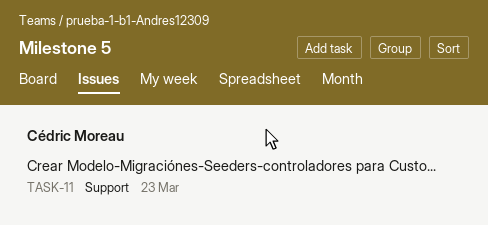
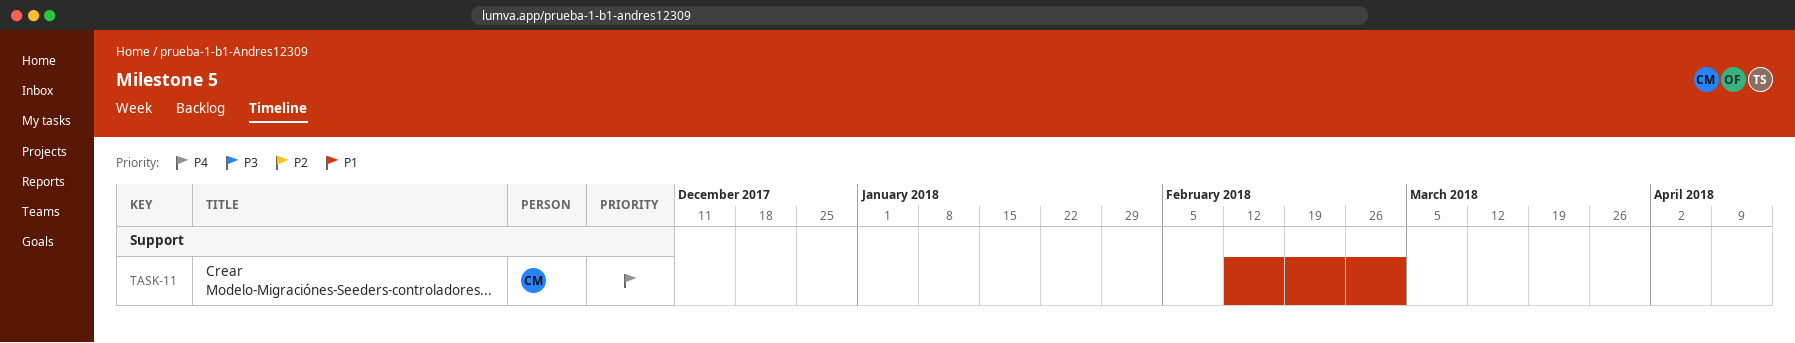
TASK-11, due: Mar 23 -> Mar 2

